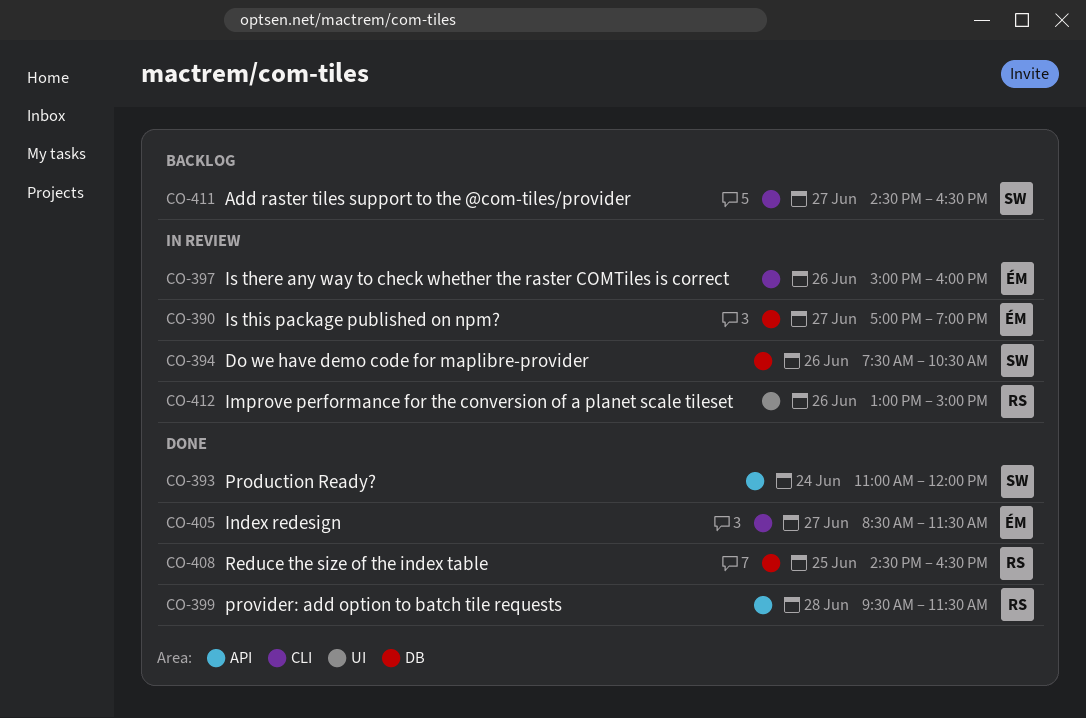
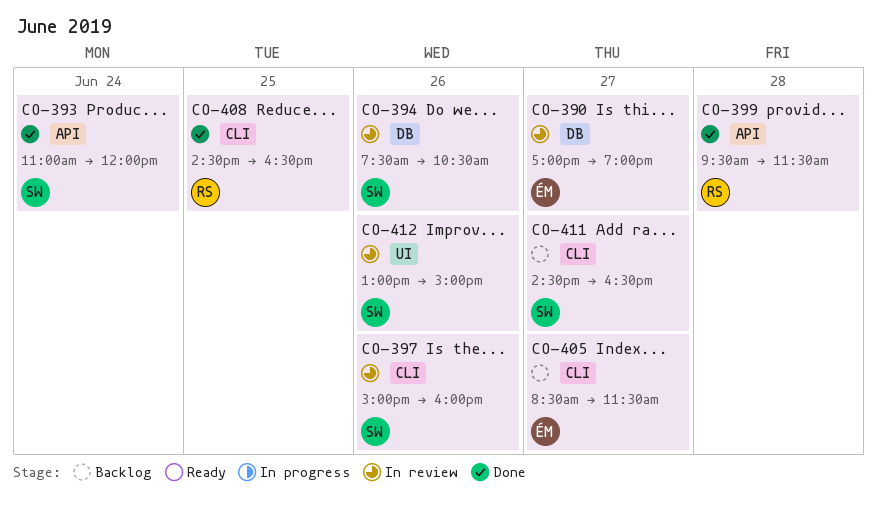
CO-397, owner: ÉM -> SW
CO-405, status: Done -> Backlog
CO-408, label: DB -> CLI
CO-412, owner: RS -> SW

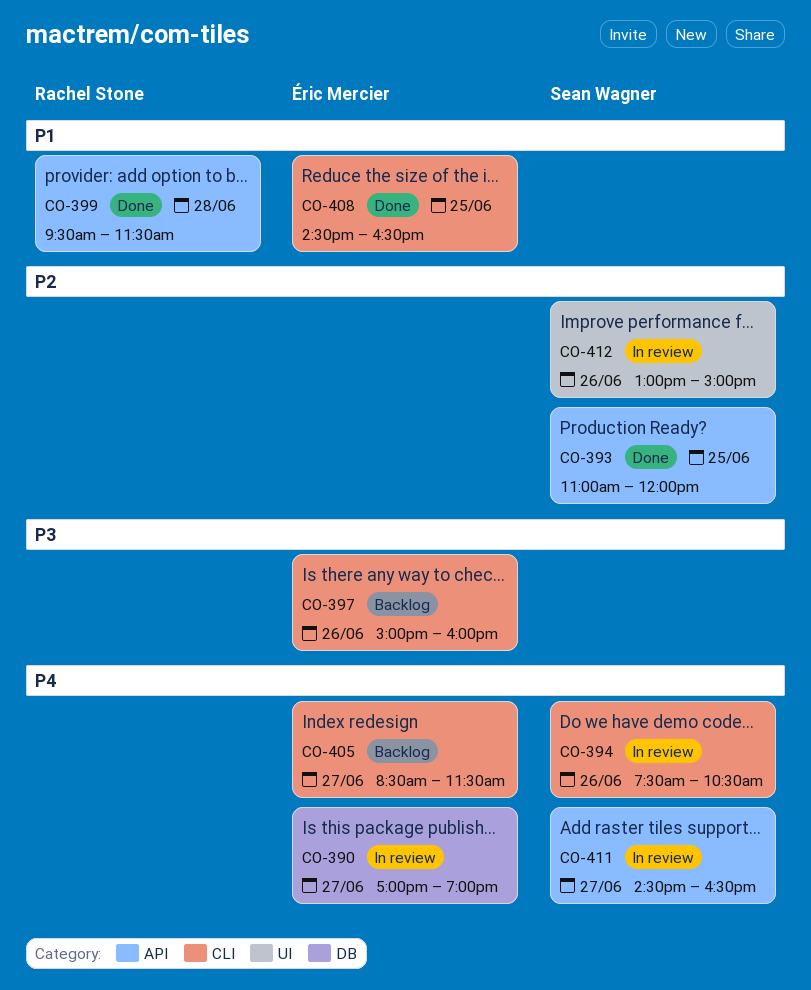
CO-393, day: Jun 24 -> Jun 25
CO-394, label: DB -> CLI
CO-397, status: In review -> Backlog
CO-397, owner: Sean Wagner -> Éric Mercier
CO-408, owner: Rachel Stone -> Éric Mercier
CO-411, status: Backlog -> In review
CO-411, label: CLI -> API

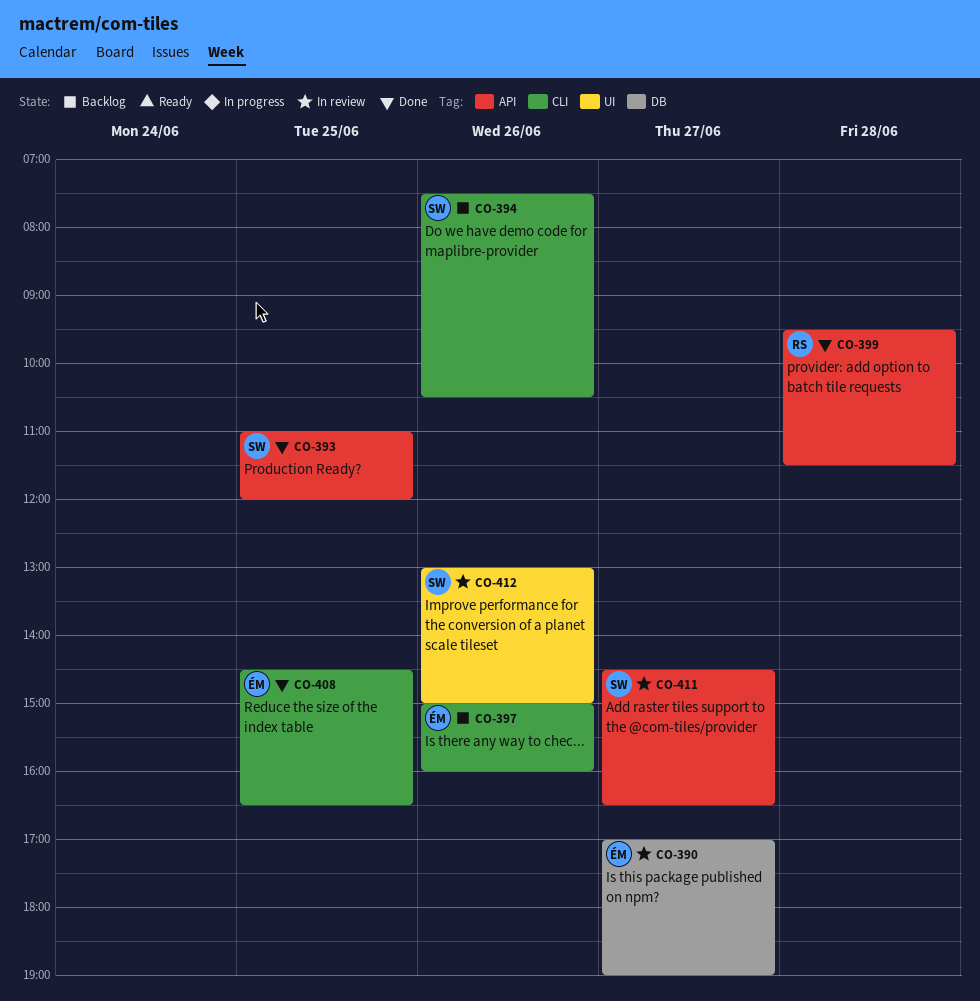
CO-394, status: In review -> Backlog
CO-405: present -> none

